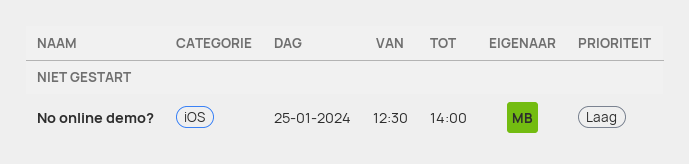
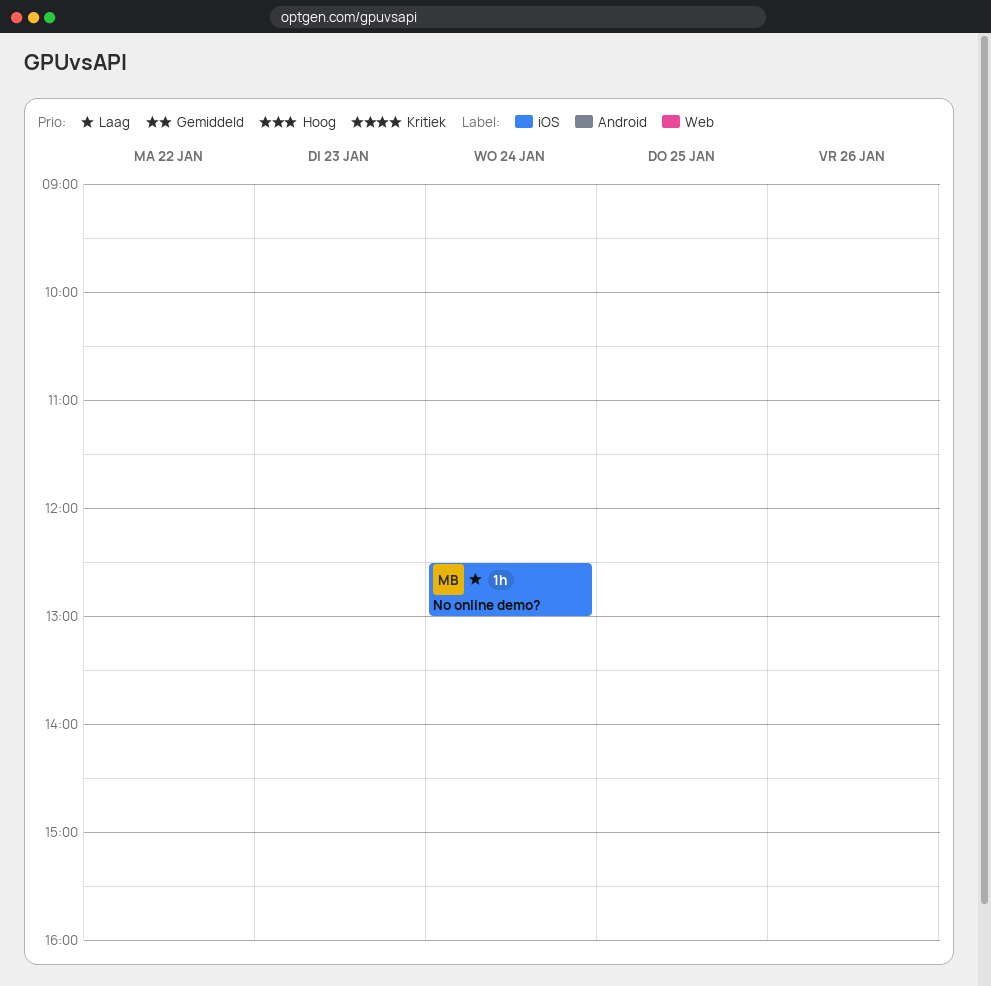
No online demo?, day: Jan 25 -> Jan 24
No online demo?, ends: 14:00 -> 13:00

